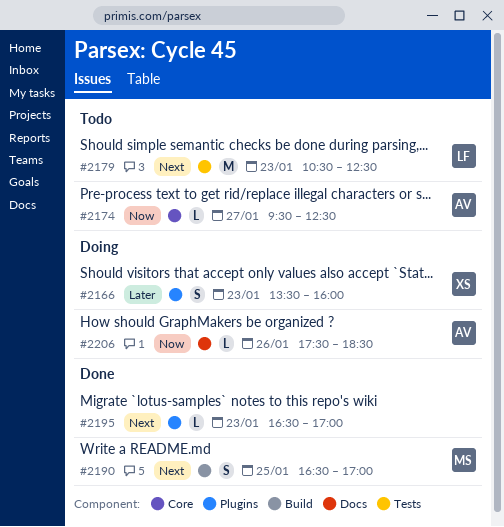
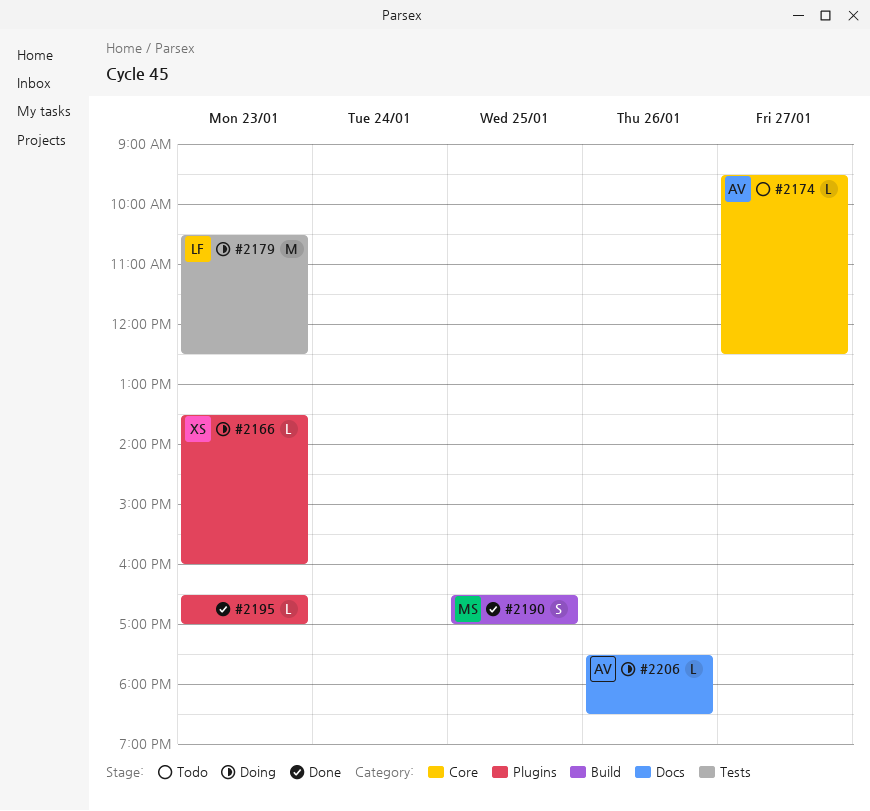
#2166, estimate: S -> L
#2179, status: Todo -> Doing

